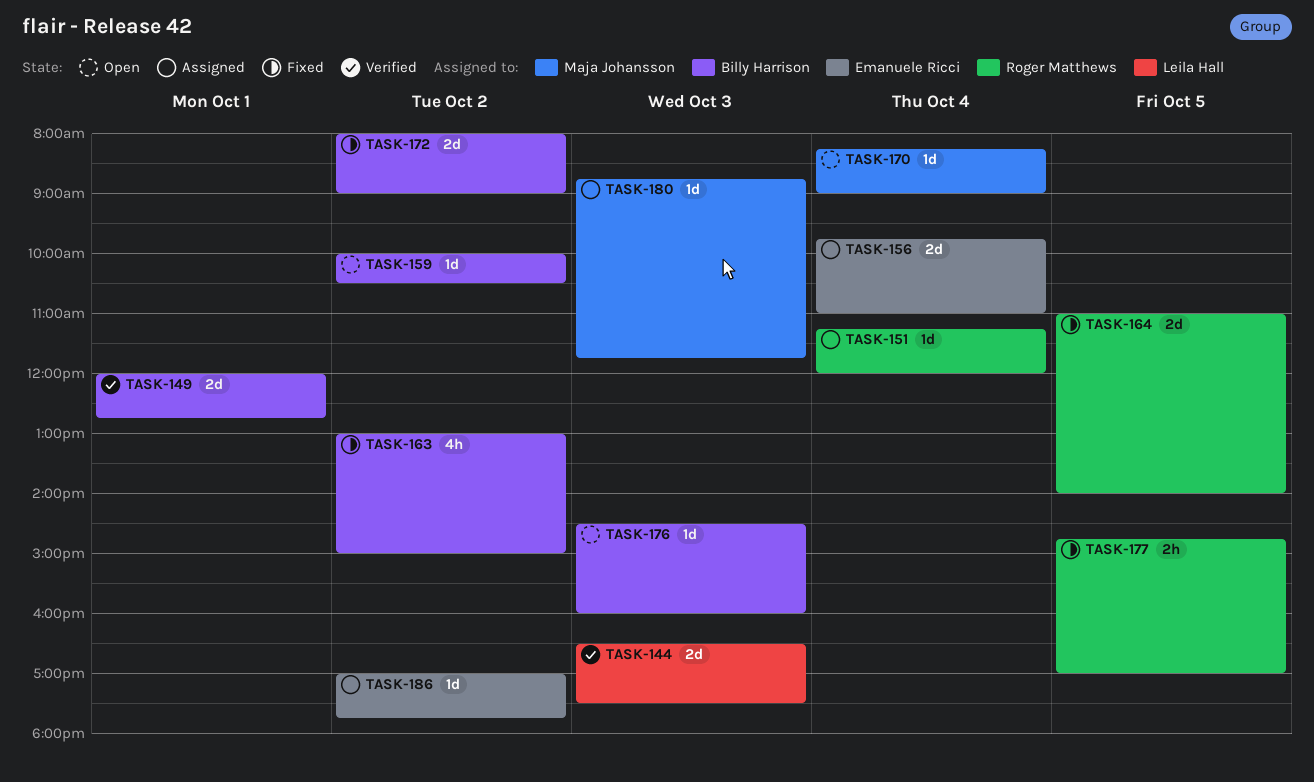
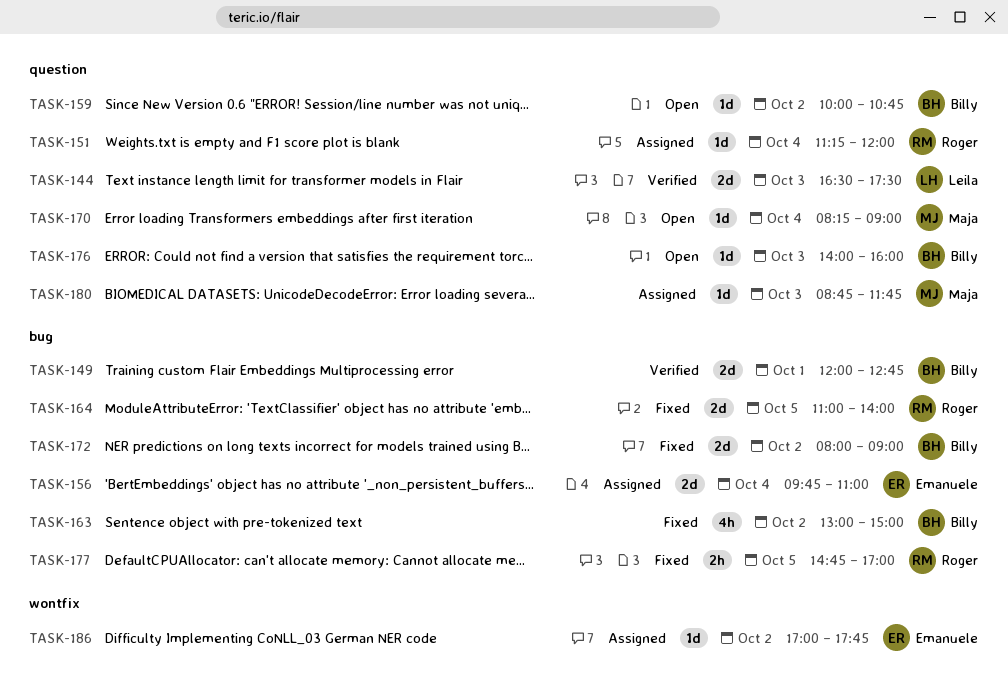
TASK-159, ends: 10:30 -> 10:45
TASK-176, begins: 14:30 -> 14:00

